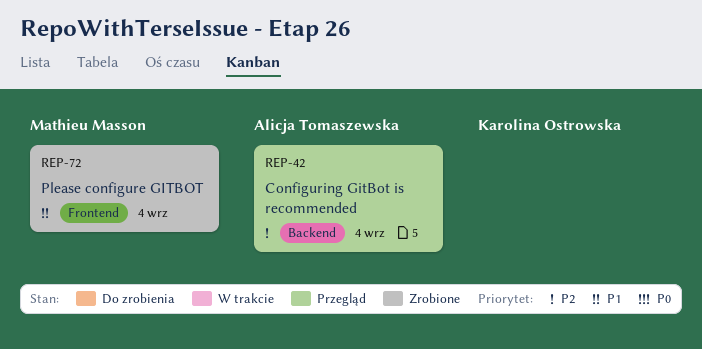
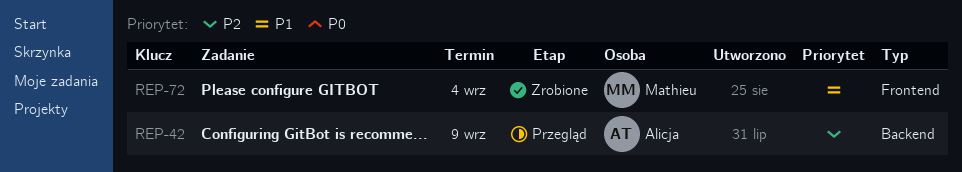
REP-42, due: Sep 4 -> Sep 9

